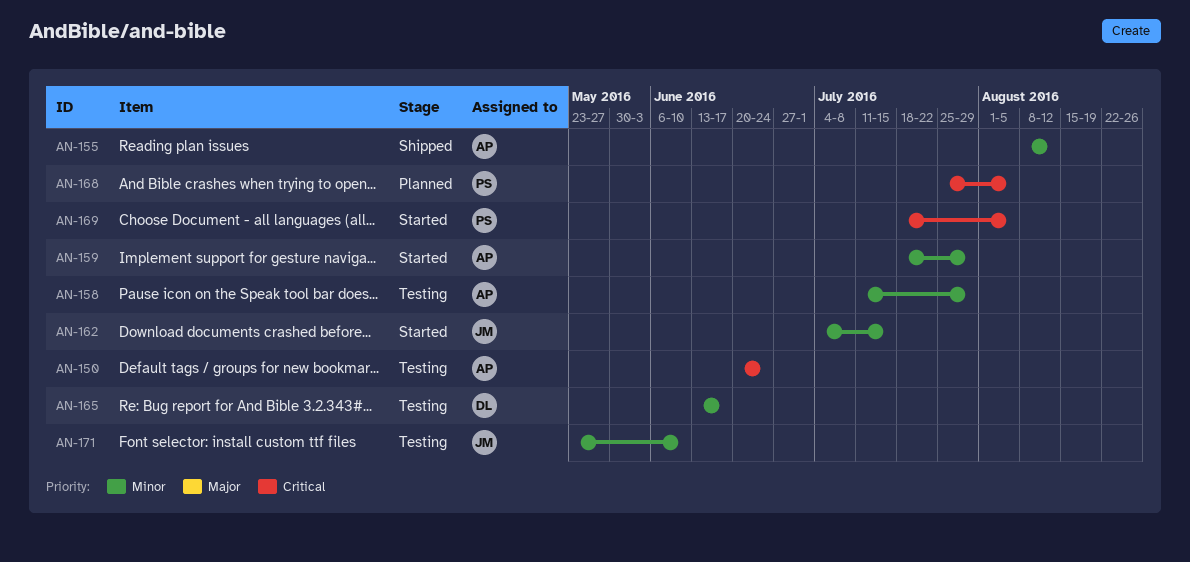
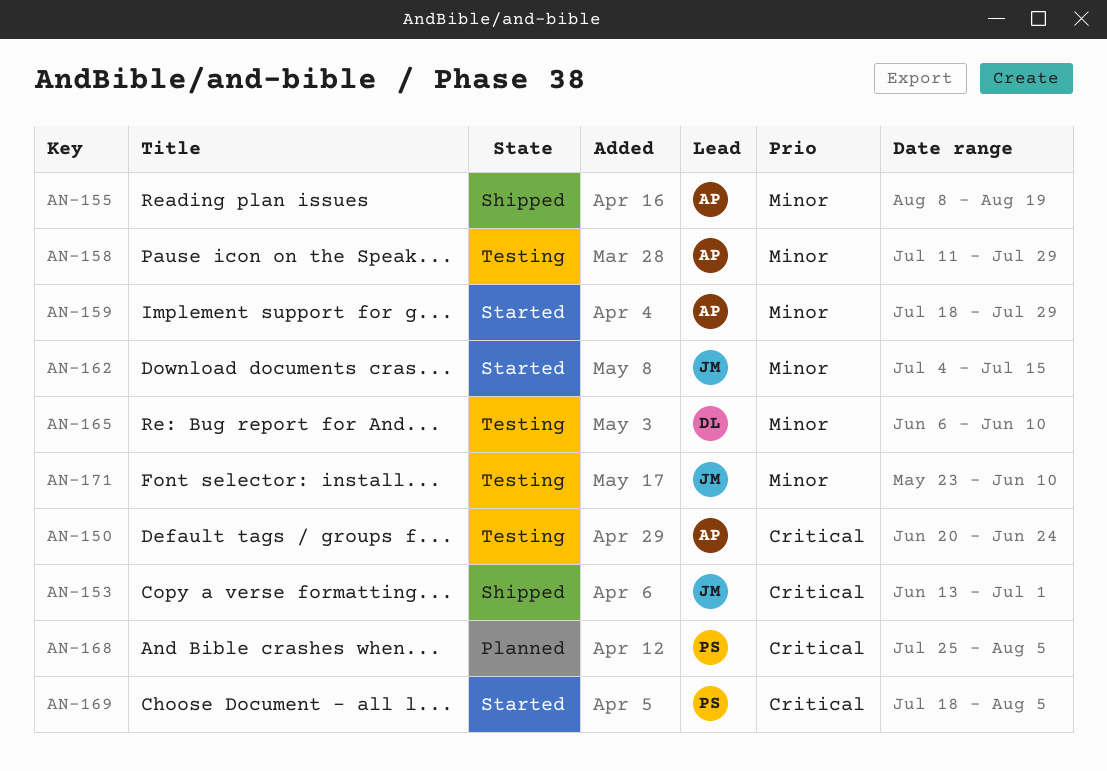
AN-153: none -> present
AN-155, due: Aug 12 -> Aug 19
AN-165, start: Jun 13 -> Jun 6
AN-165, due: Jun 17 -> Jun 10

